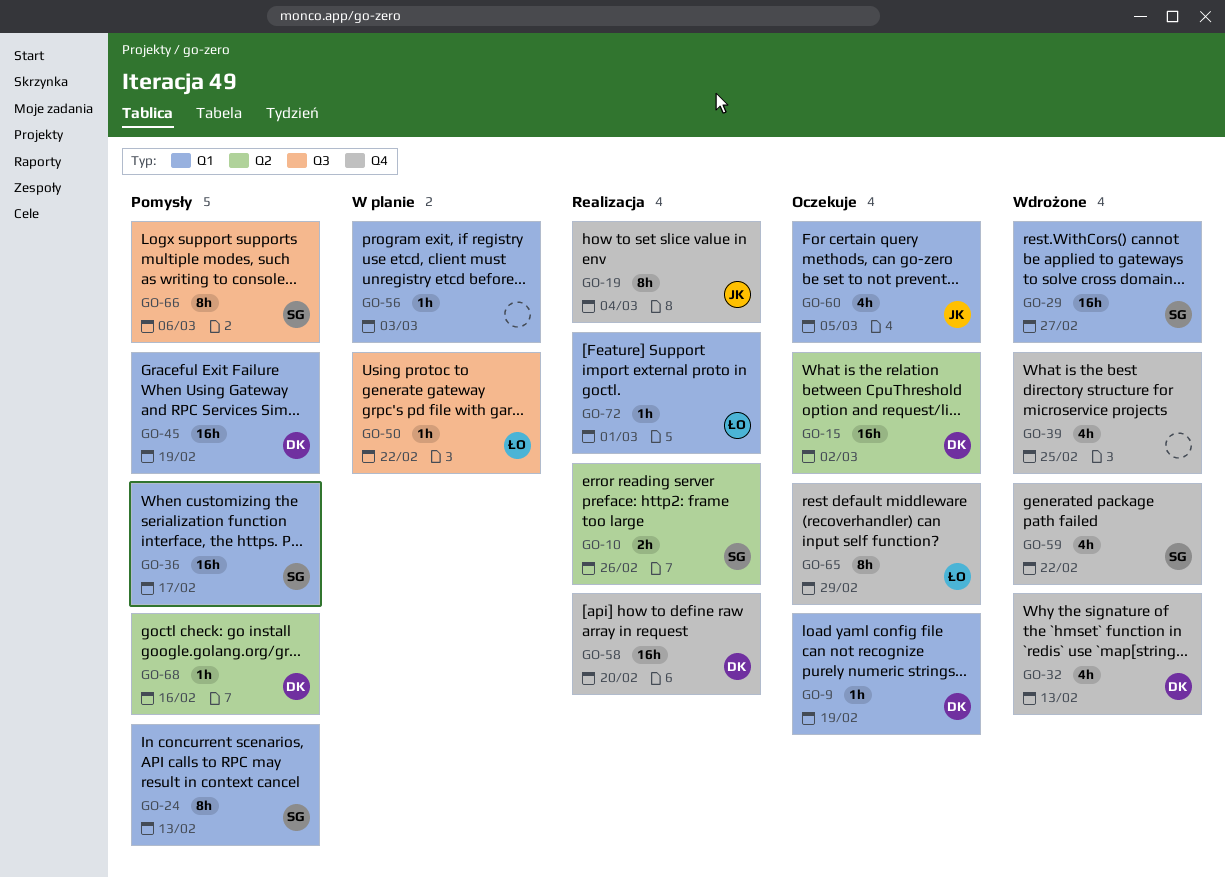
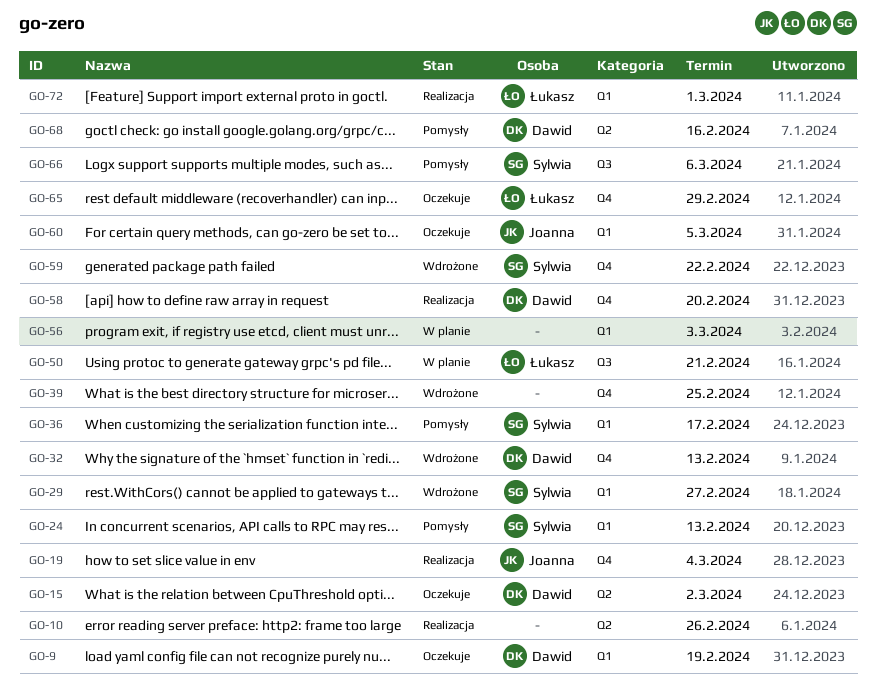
GO-10, owner: Sylwia -> none
GO-45: present -> none
GO-50, due: Feb 22 -> Feb 21

